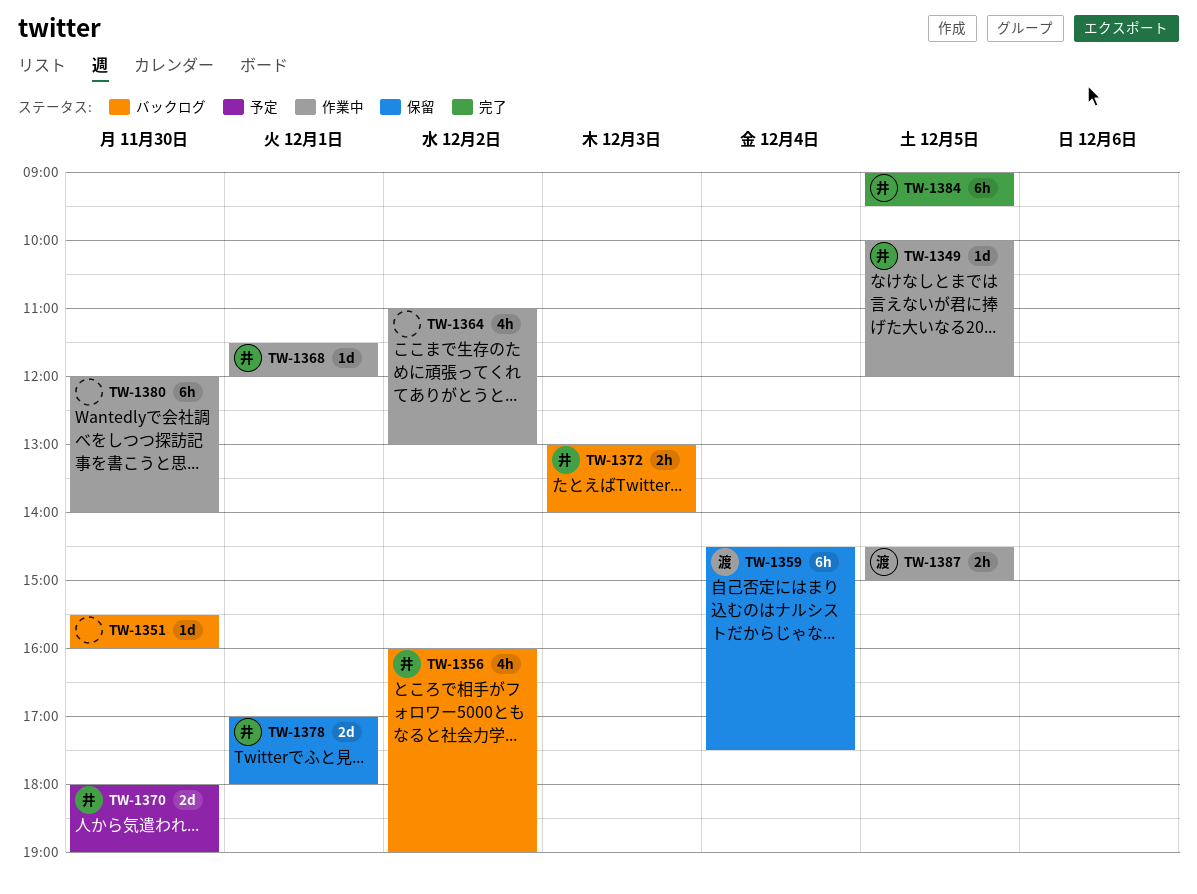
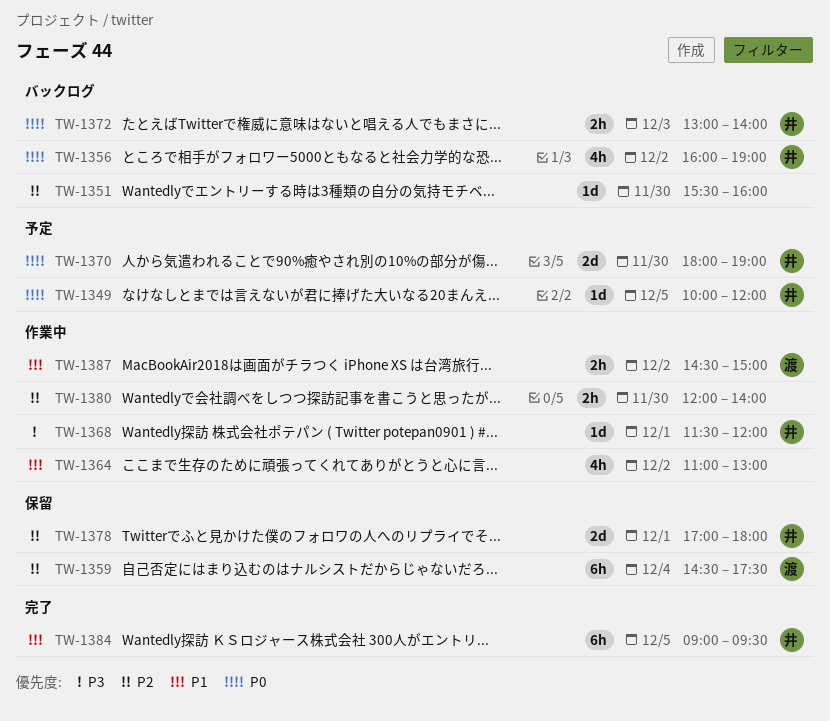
TW-1349, status: 作業中 -> 予定
TW-1380, estimate: 6h -> 2h
TW-1387, day: Dec 5 -> Dec 2

